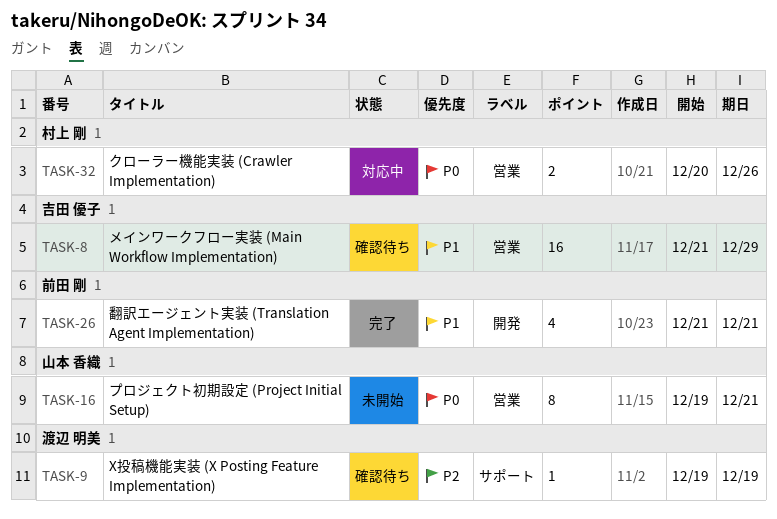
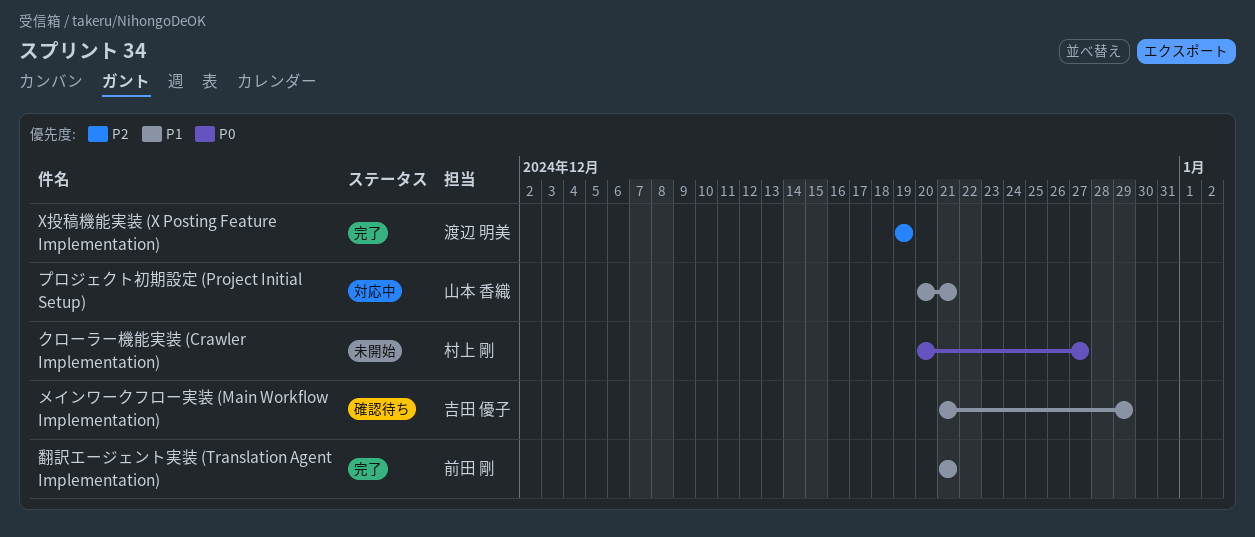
X投稿機能実装 (X Posting Feature Implementation), status: 確認待ち -> 完了
クローラー機能実装 (Crawler Implementation), status: 対応中 -> 未開始
クローラー機能実装 (Crawler Implementation), due: Dec 26 -> Dec 27
プロジェクト初期設定 (Project Initial Setup), status: 未開始 -> 対応中
プロジェクト初期設定 (Project Initial Setup), priority: P0 -> P1
プロジェクト初期設定 (Project Initial Setup), start: Dec 19 -> Dec 20

